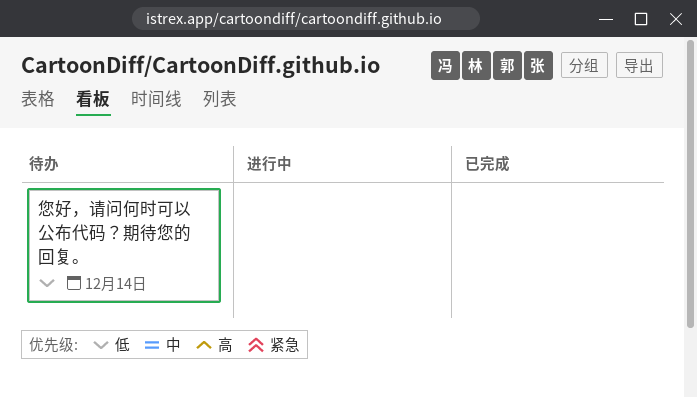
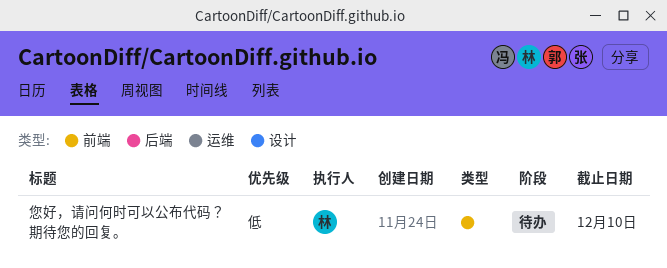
您好，请问何时可以公布代码？期待您的回复。, due: Dec 14 -> Dec 10

